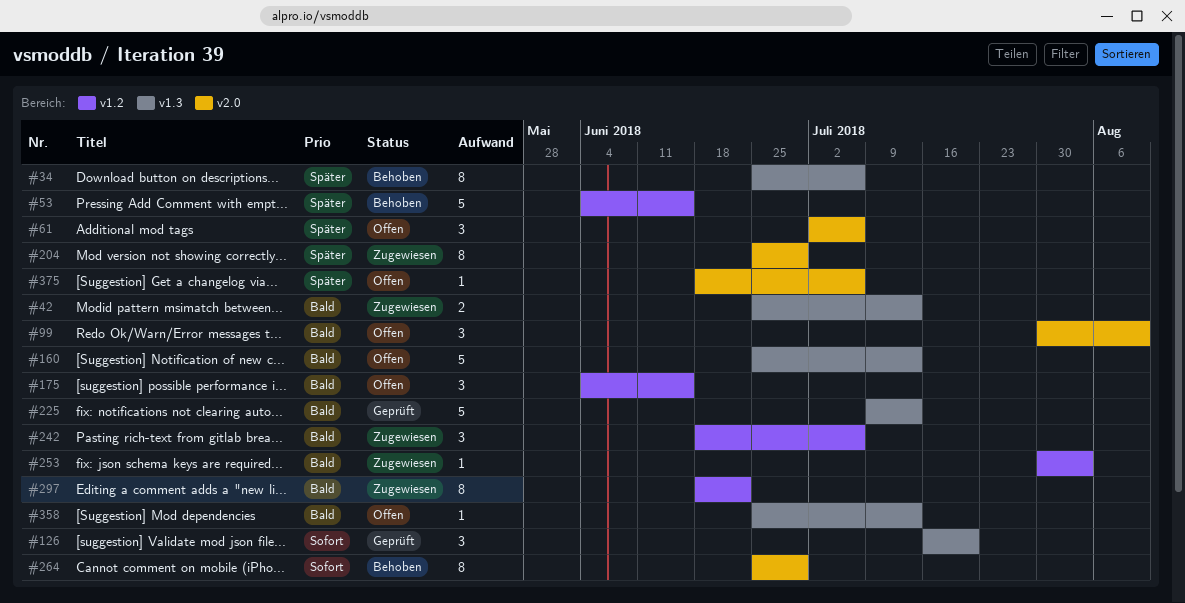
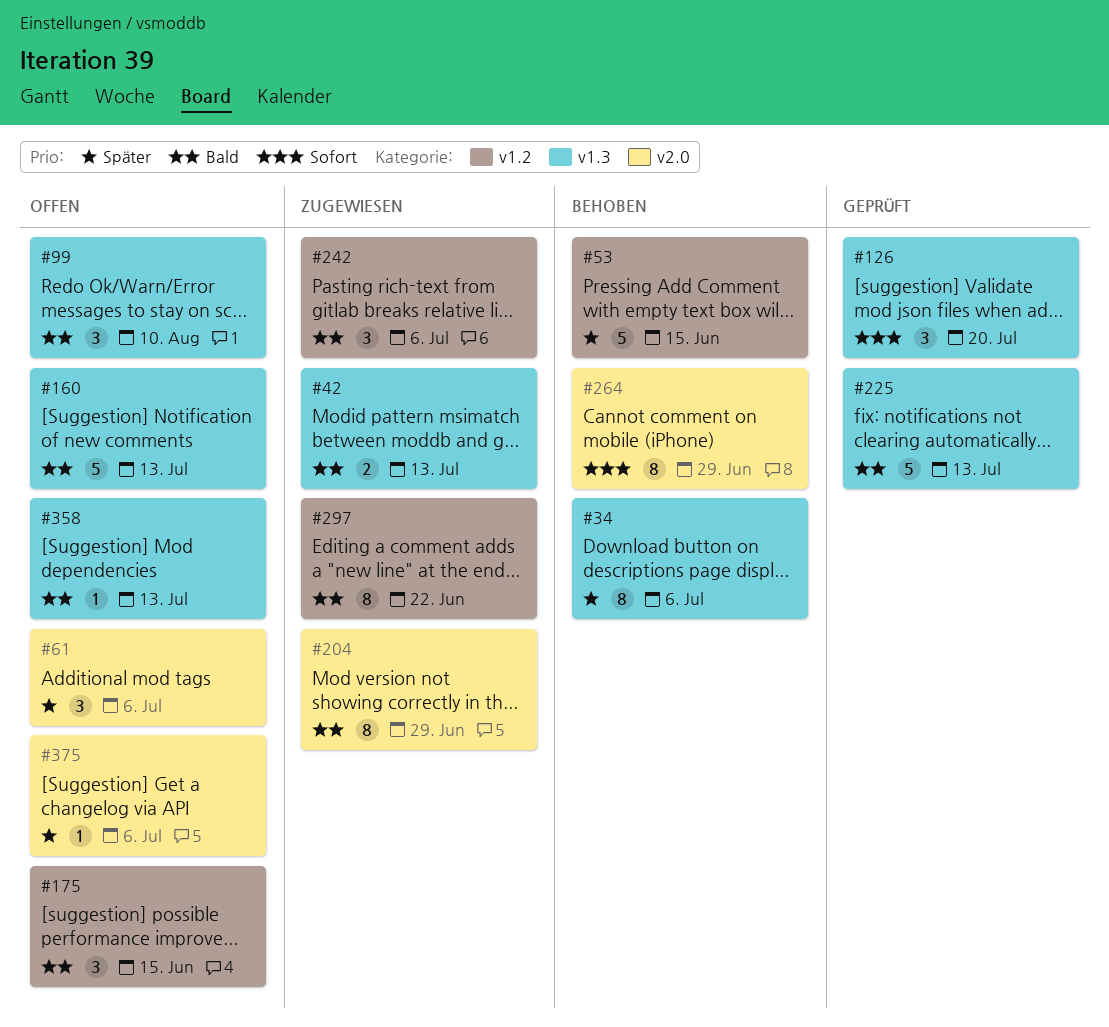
#99, label: v2.0 -> v1.3
#204, priority: Später -> Bald
#253: present -> none

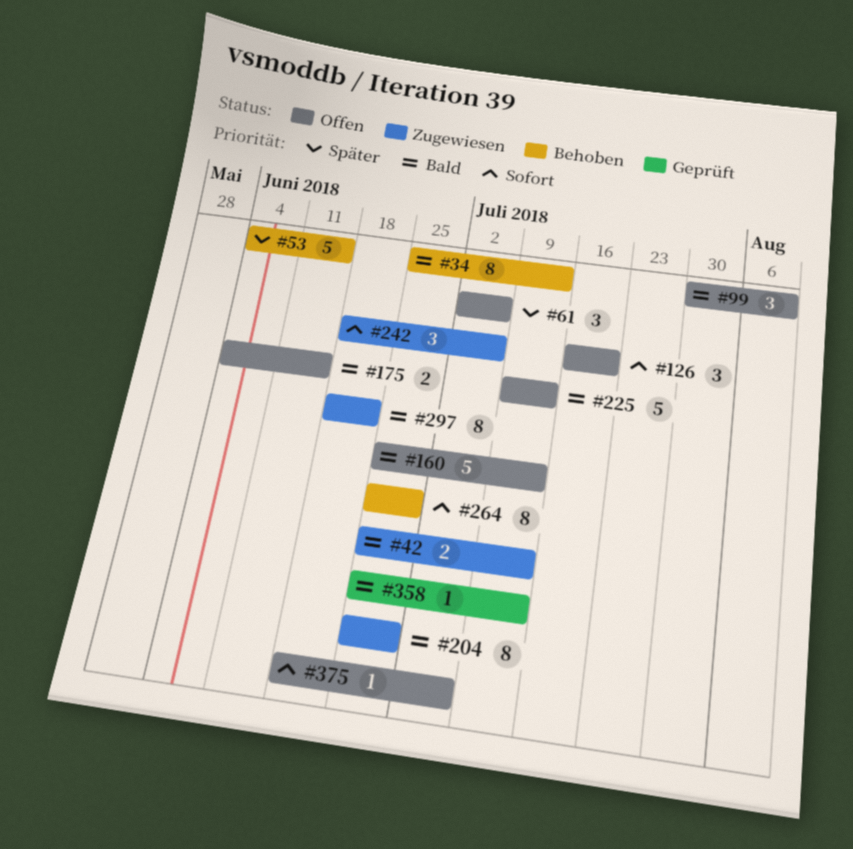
#34, priority: Später -> Bald
#34, due: Jul 6 -> Jul 13
#126, status: Geprüft -> Offen
#175, estimate: 3 -> 2
#225, status: Geprüft -> Offen
#242, priority: Bald -> Sofort
#358, status: Offen -> Geprüft
#375, priority: Später -> Sofort

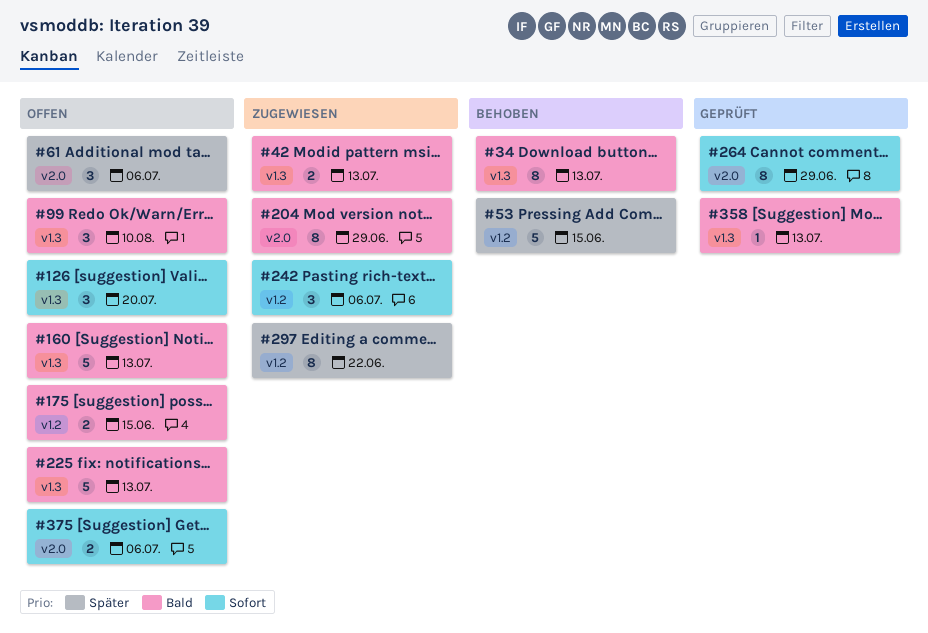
#264, status: Behoben -> Geprüft
#297, priority: Bald -> Später
#375, estimate: 1 -> 2

